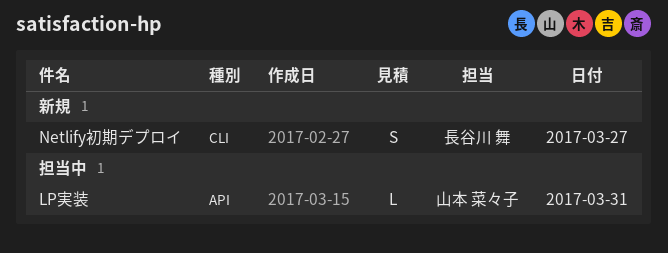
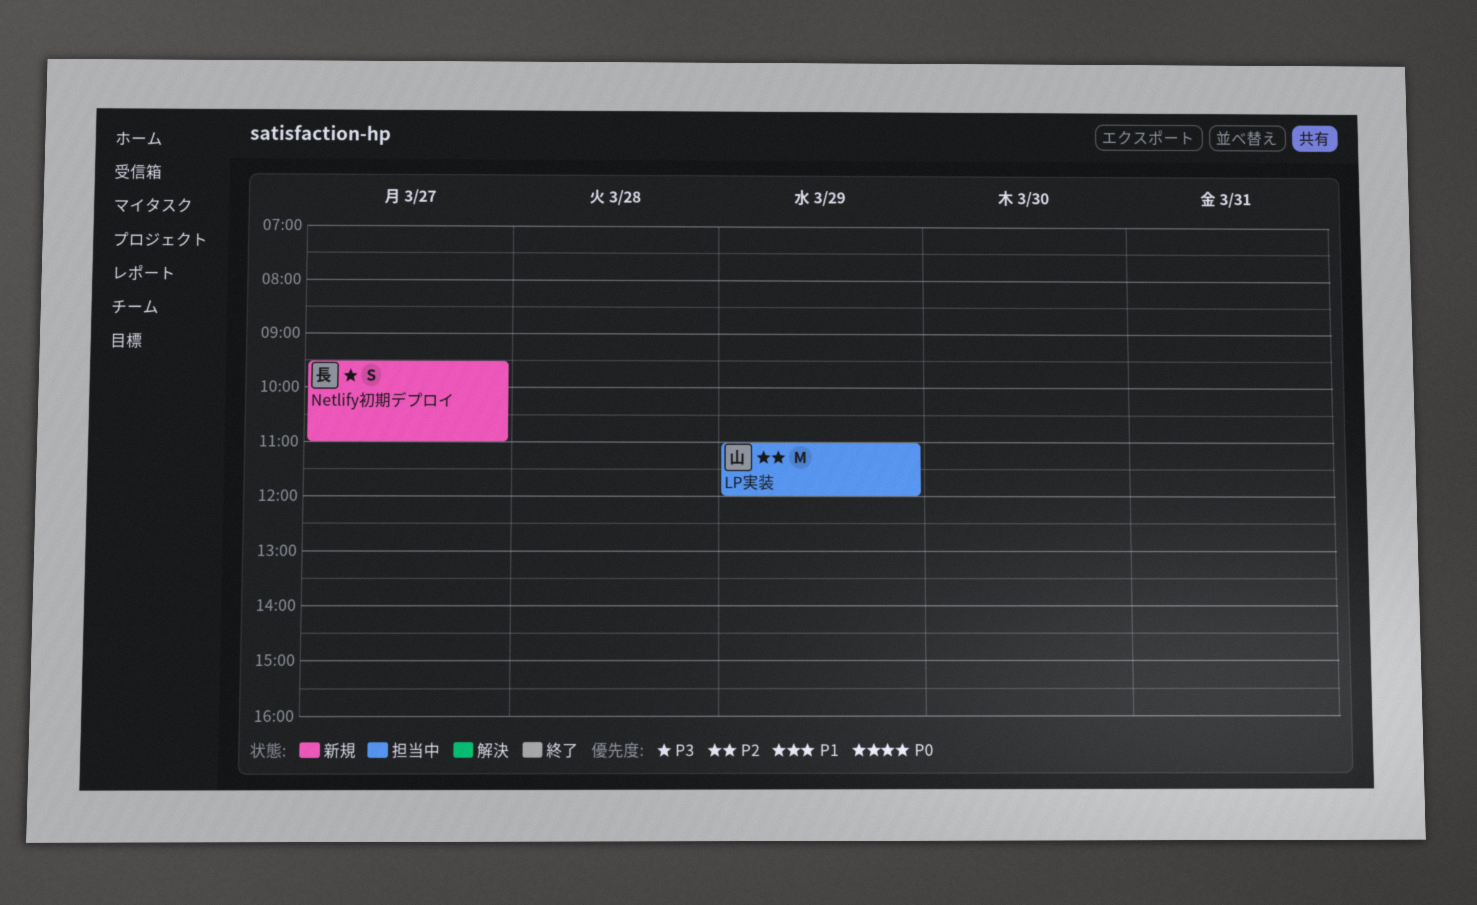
LP実装, estimate: L -> M
LP実装, day: Mar 31 -> Mar 29

